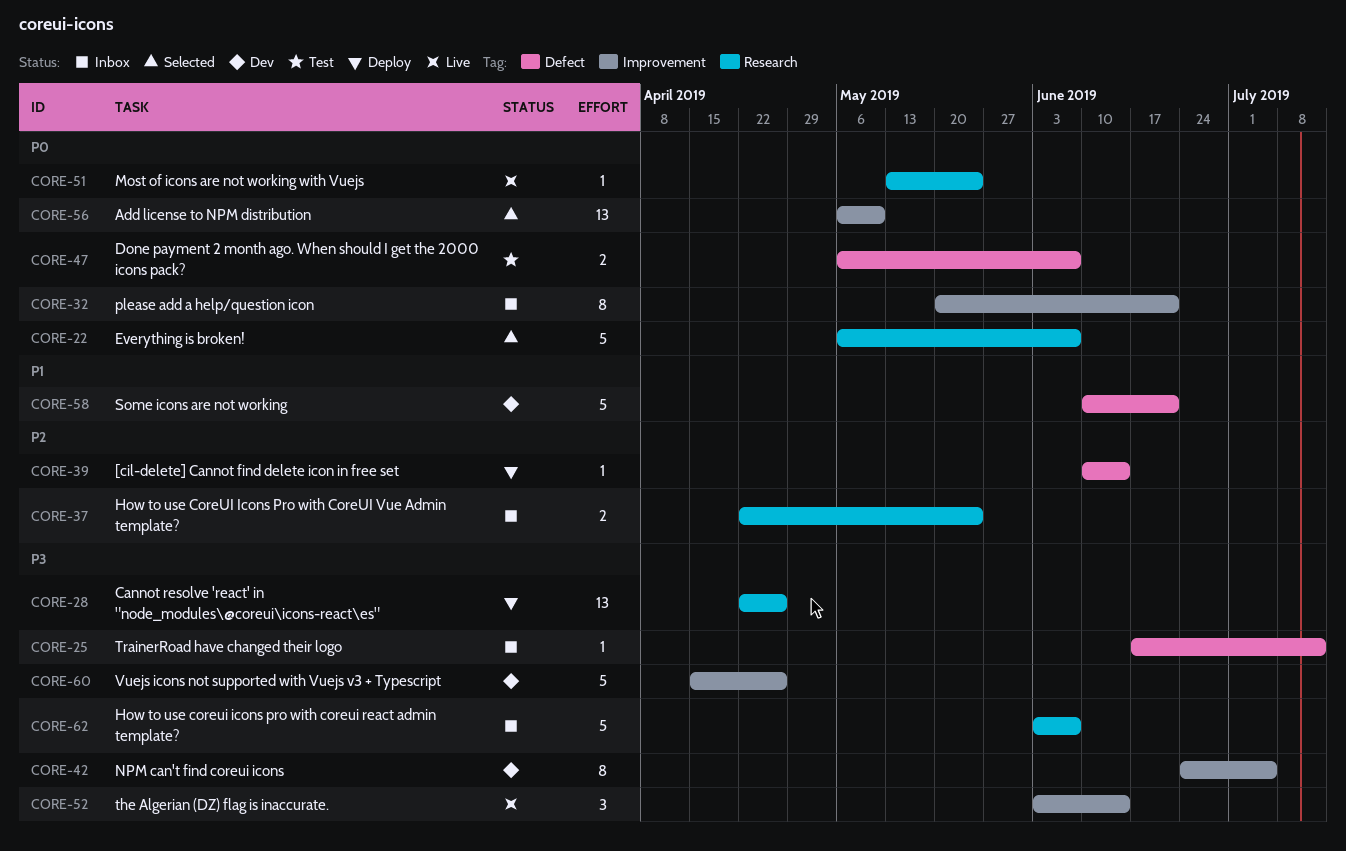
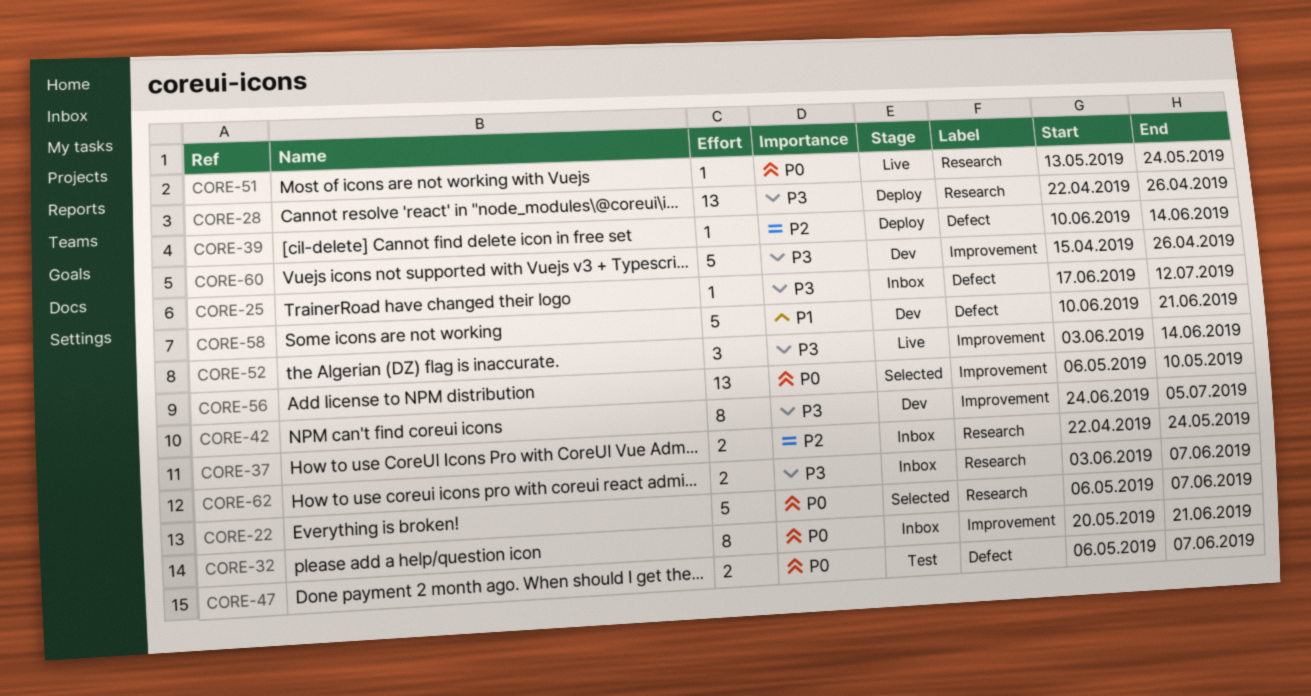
CORE-62, estimate: 5 -> 2

